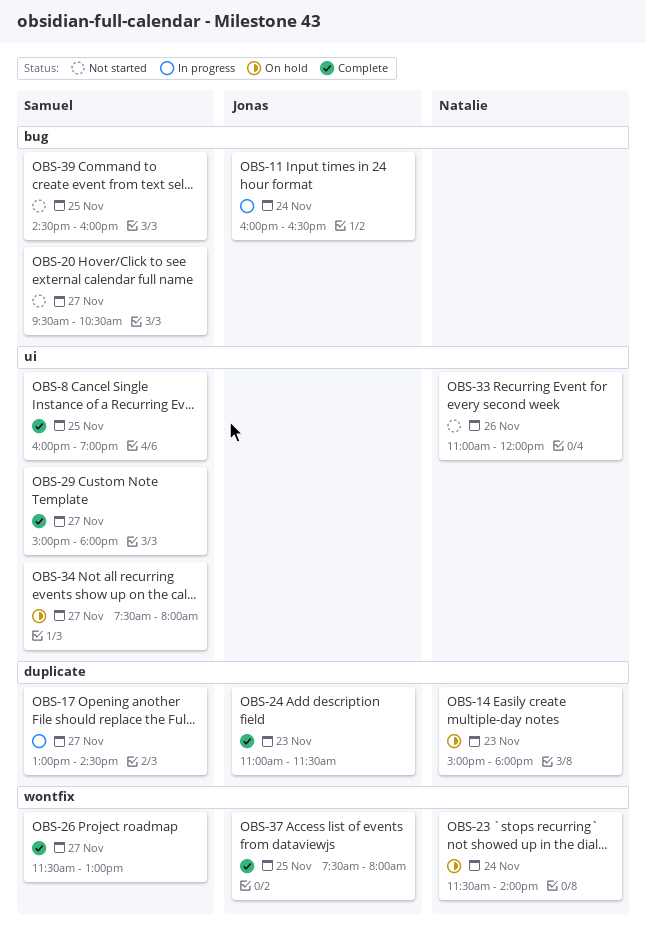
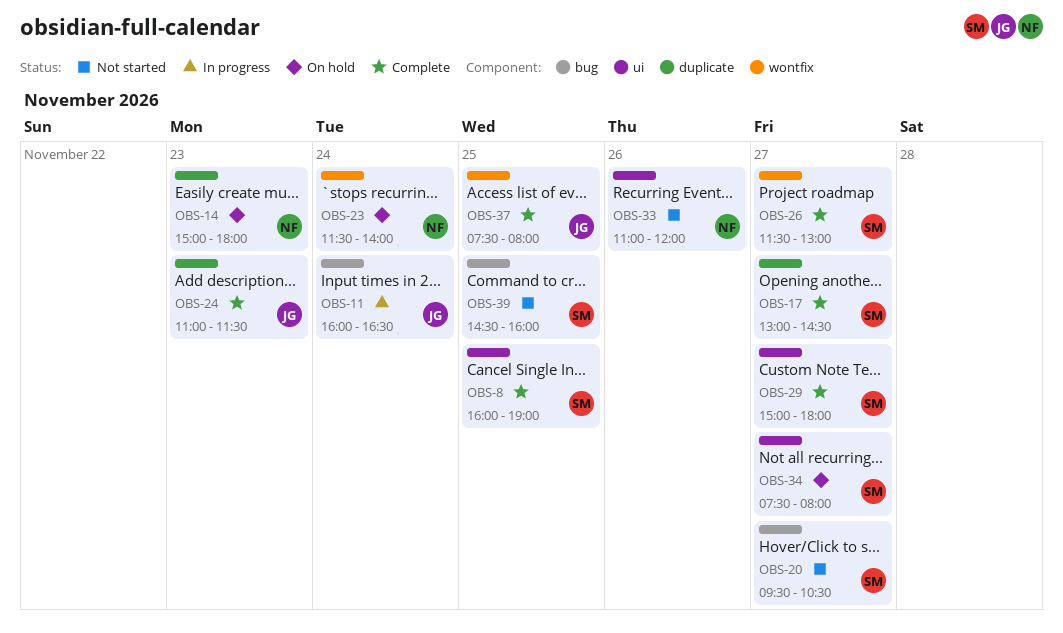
OBS-17, status: In progress -> Complete

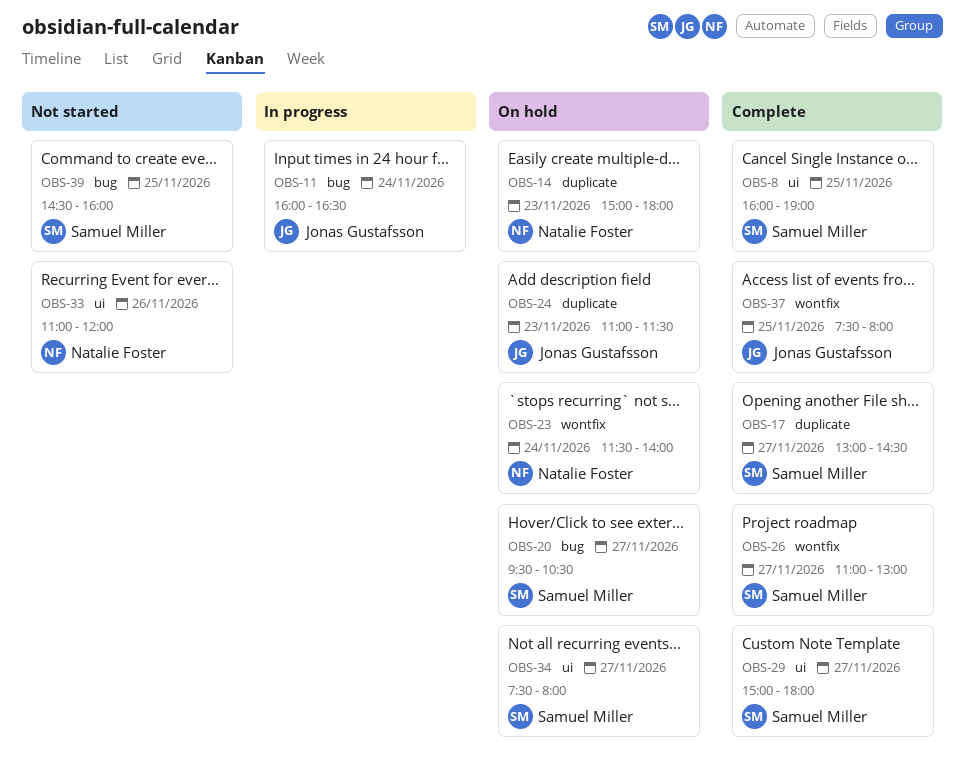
OBS-20, status: Not started -> On hold
OBS-24, status: Complete -> On hold
OBS-26, begins: 11:30 -> 11:00

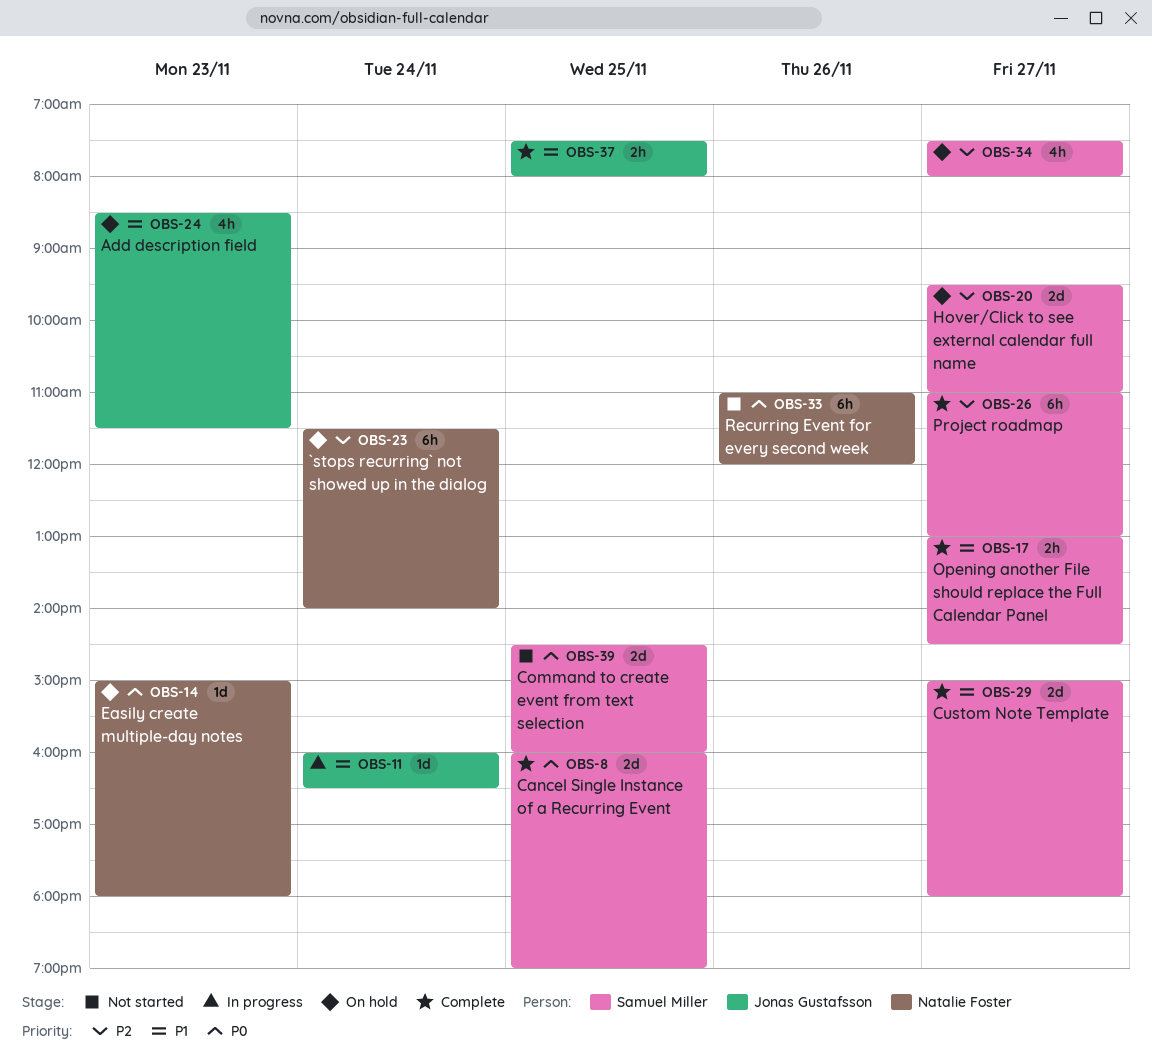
OBS-20, ends: 10:30 -> 11:00
OBS-24, begins: 11:00 -> 08:30

